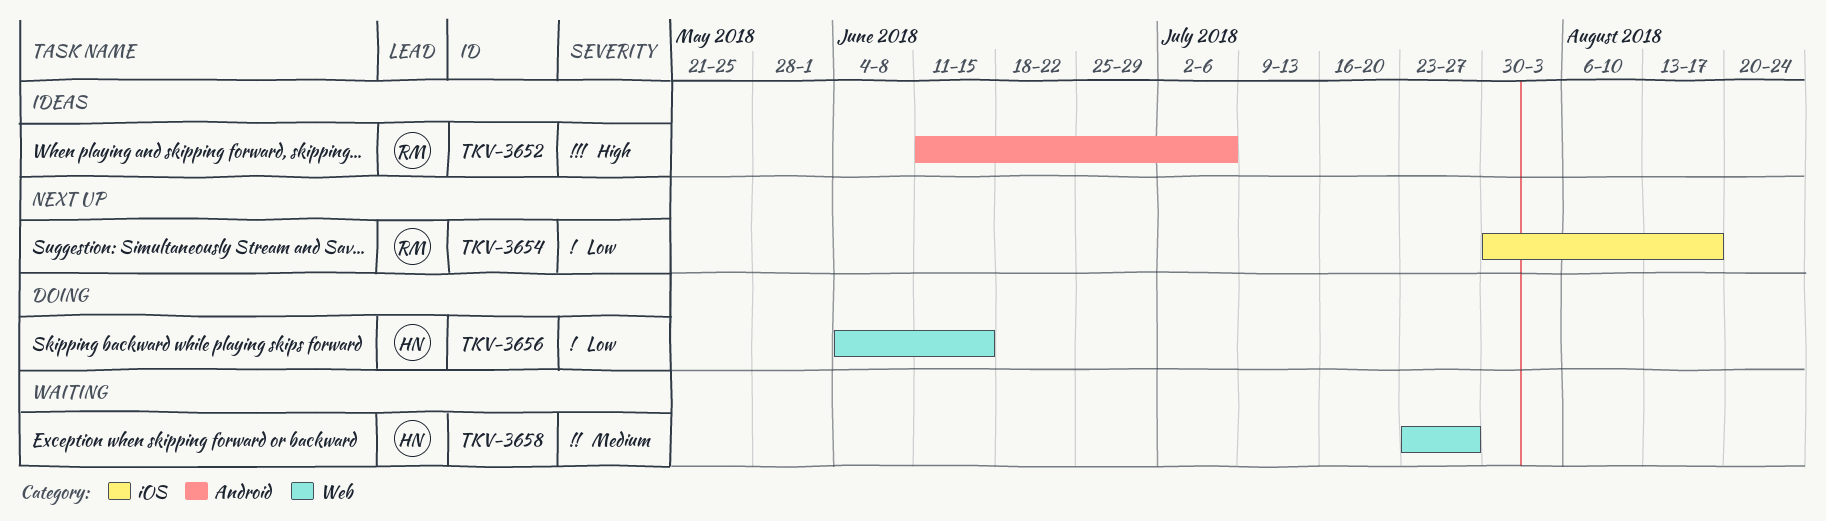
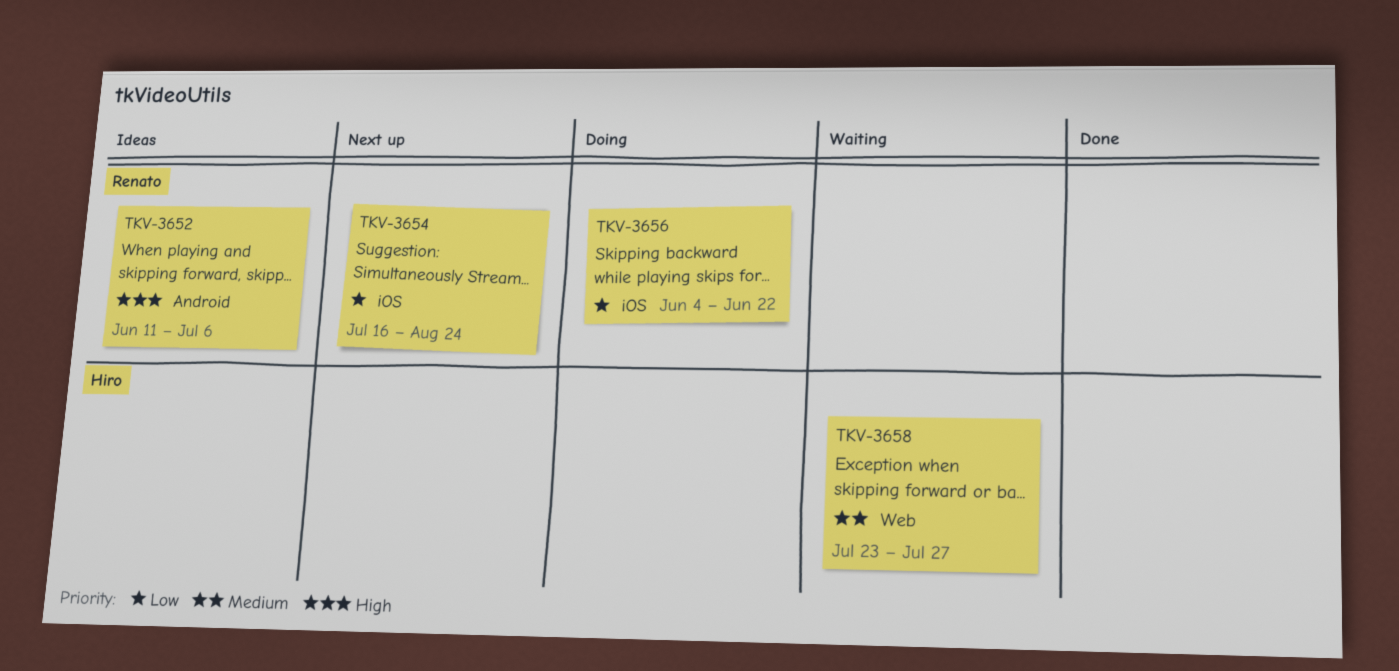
TKV-3654, start: Jul 30 -> Jul 16
TKV-3654, due: Aug 17 -> Aug 24
TKV-3656, owner: Hiro -> Renato
TKV-3656, label: Web -> iOS
TKV-3656, due: Jun 15 -> Jun 22

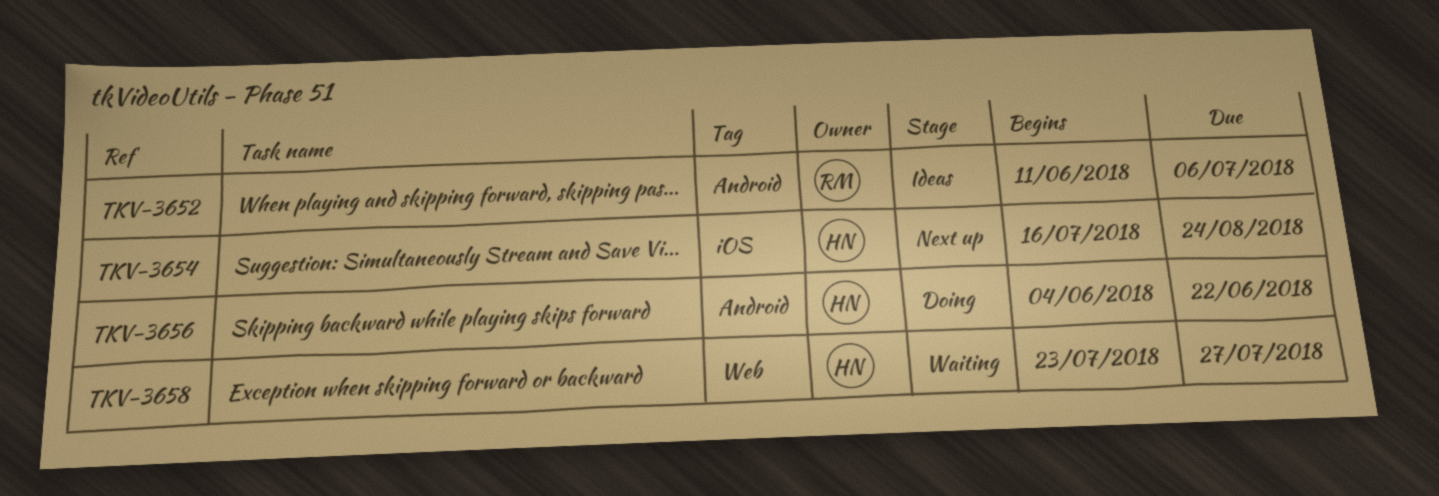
TKV-3654, owner: Renato -> Hiro
TKV-3656, owner: Renato -> Hiro
TKV-3656, label: iOS -> Android

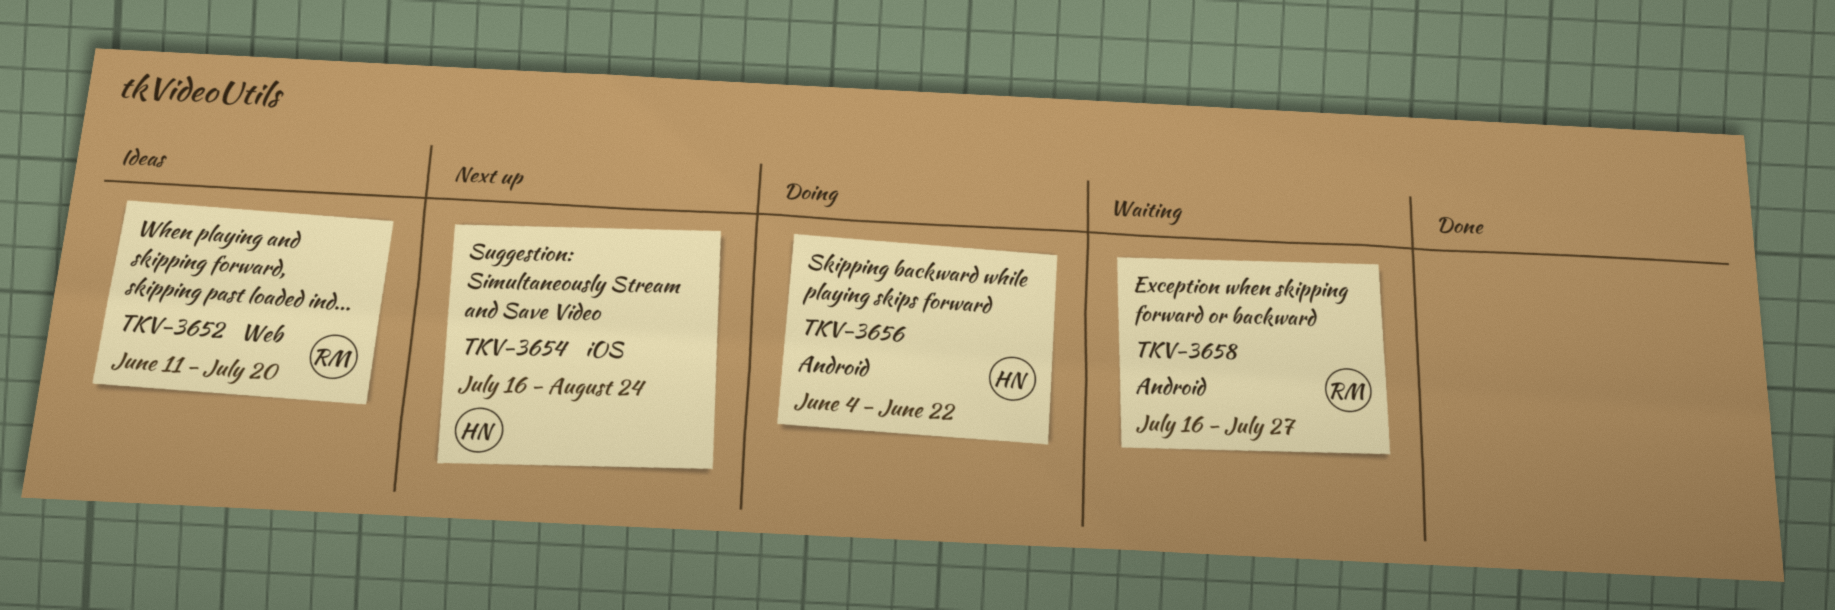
TKV-3652, label: Android -> Web
TKV-3652, due: Jul 6 -> Jul 20
TKV-3658, owner: HN -> RM
TKV-3658, label: Web -> Android
TKV-3658, start: Jul 23 -> Jul 16

